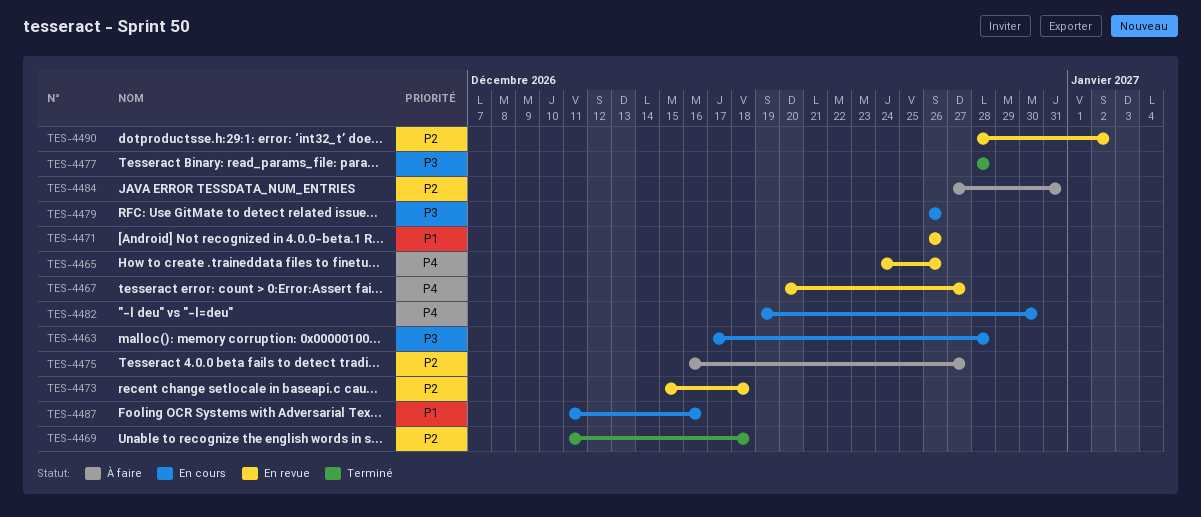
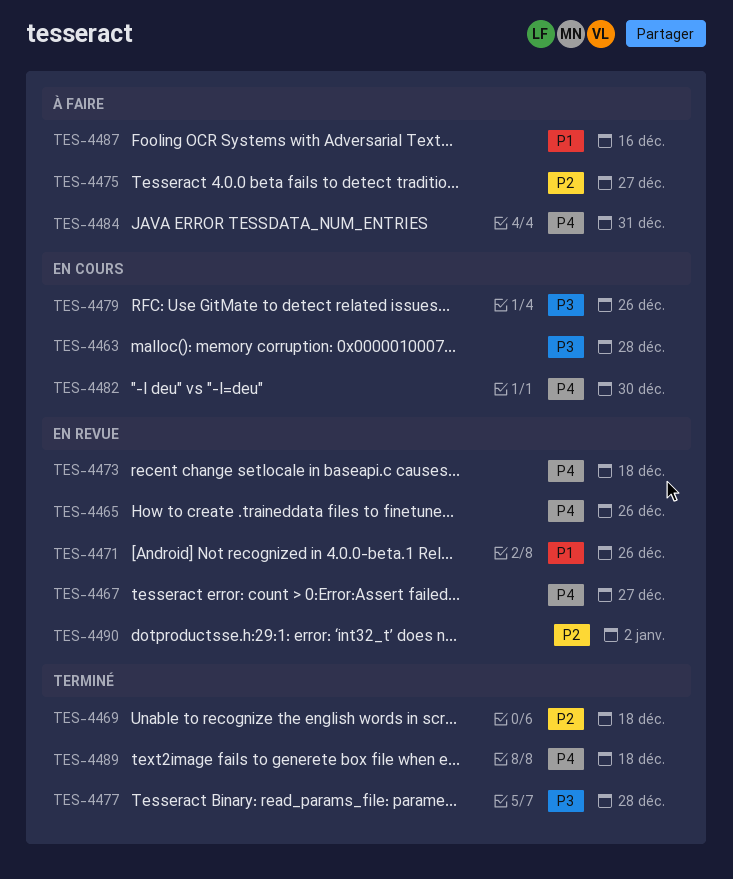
TES-4473, priority: P2 -> P4
TES-4484, priority: P2 -> P4
TES-4487, status: En cours -> À faire
TES-4489: none -> present

